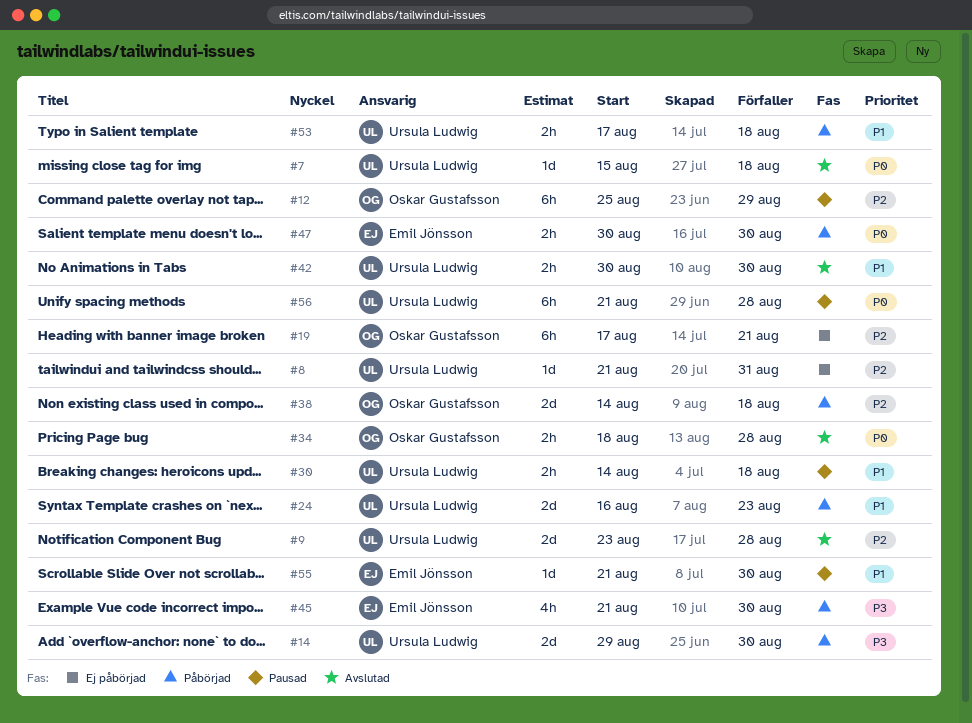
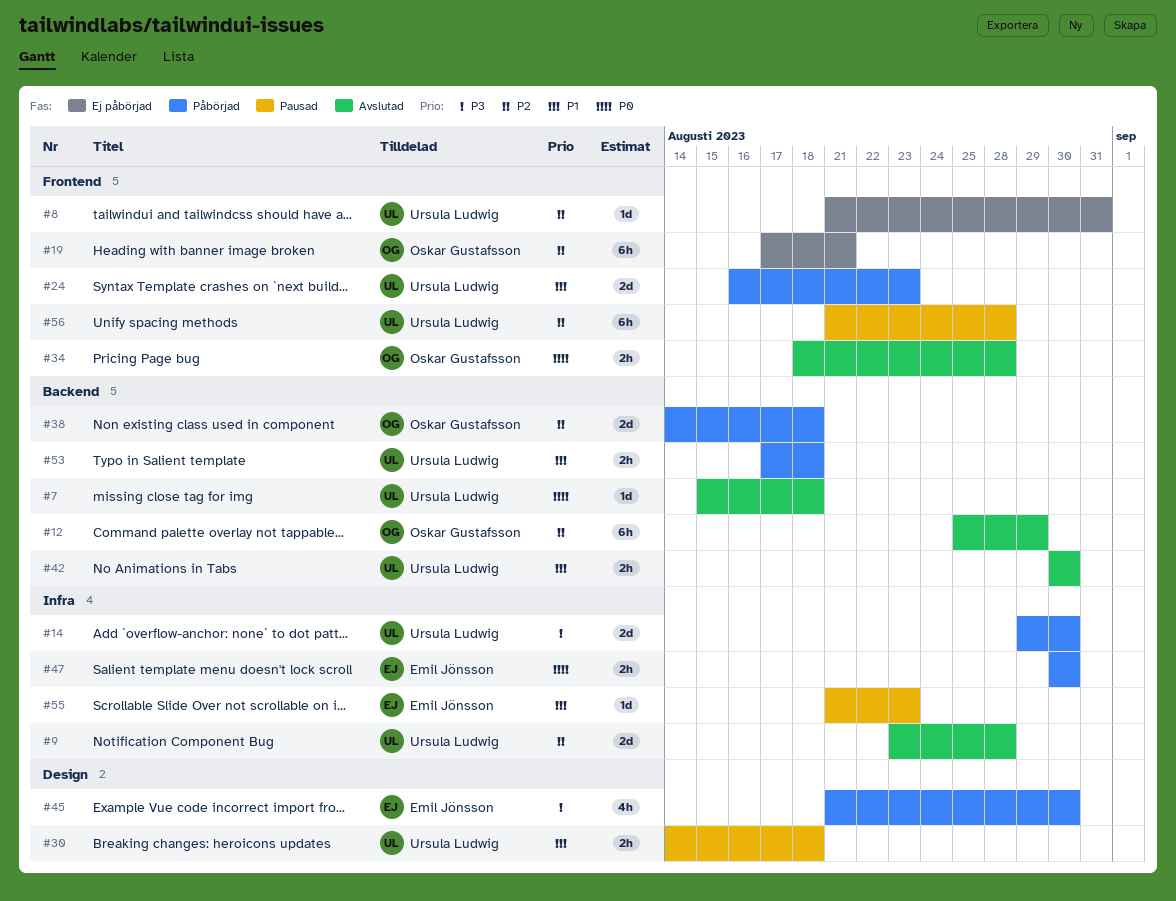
#12, status: Pausad -> Avslutad
#55, due: Aug 30 -> Aug 23
#56, priority: P0 -> P2

